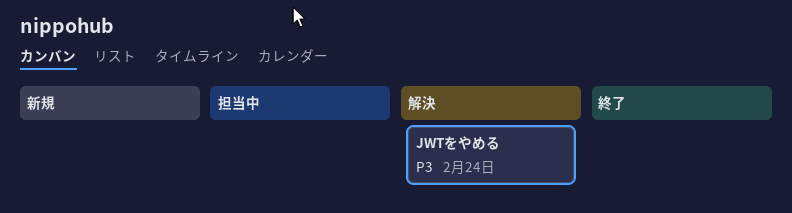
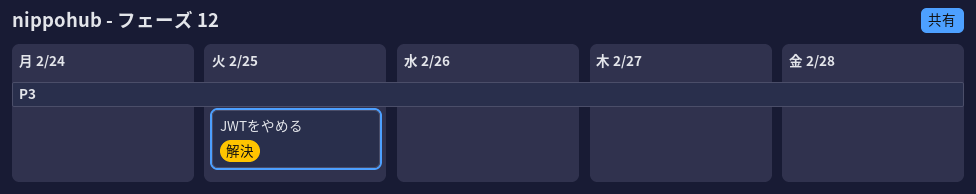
JWTをやめる, due: Feb 24 -> Feb 25

